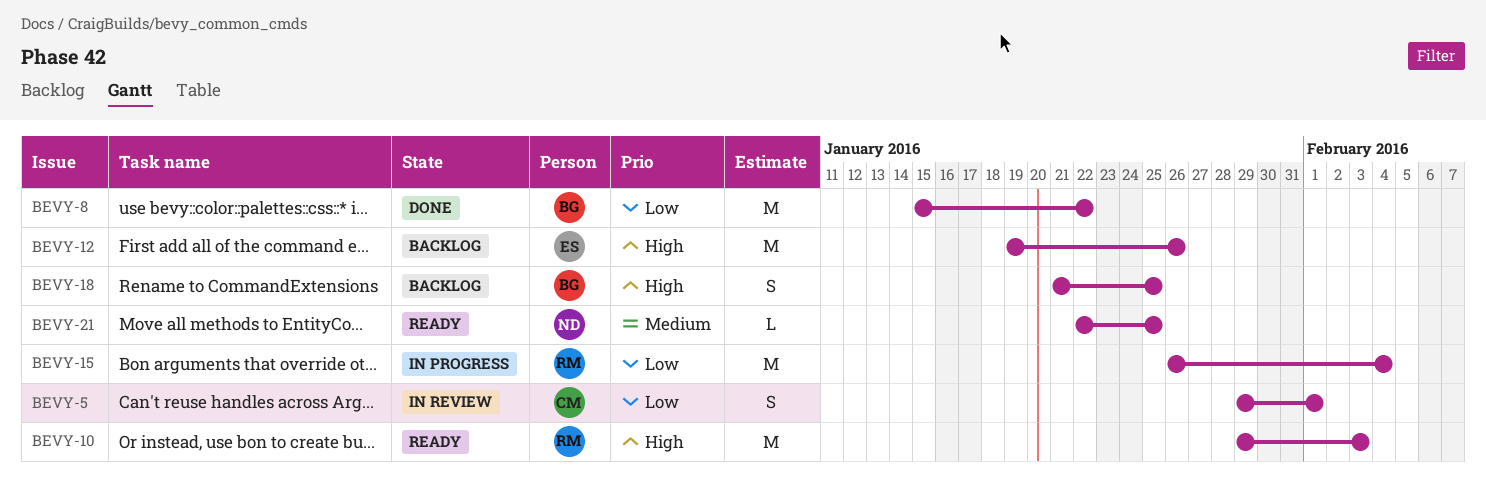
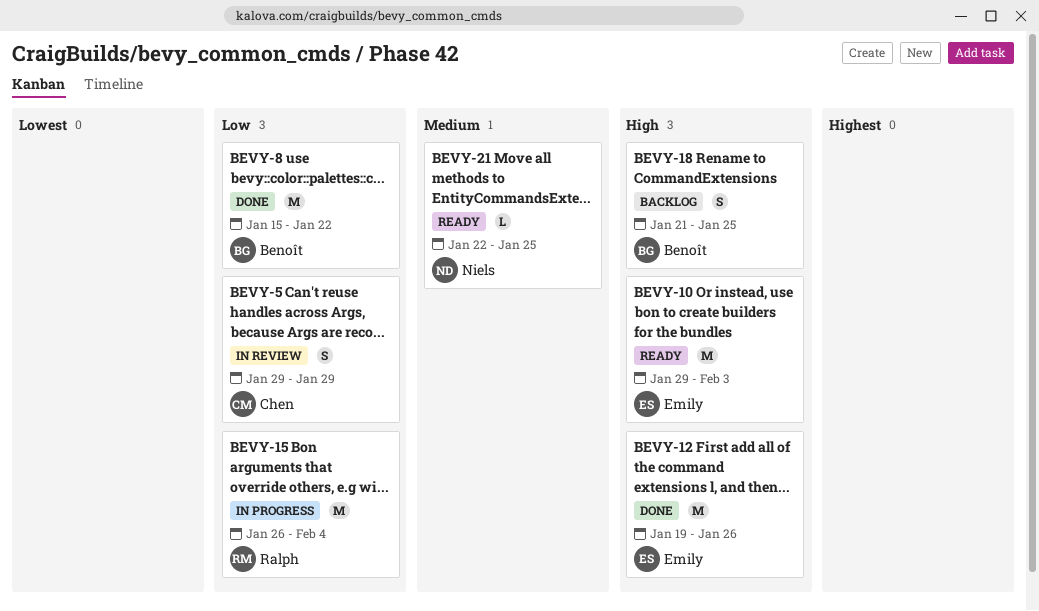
BEVY-5, due: Feb 1 -> Jan 29
BEVY-10, owner: Ralph -> Emily
BEVY-12, status: Backlog -> Done

